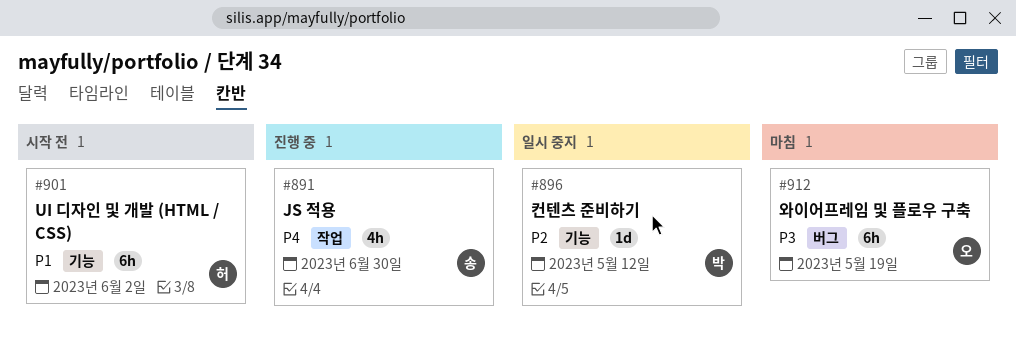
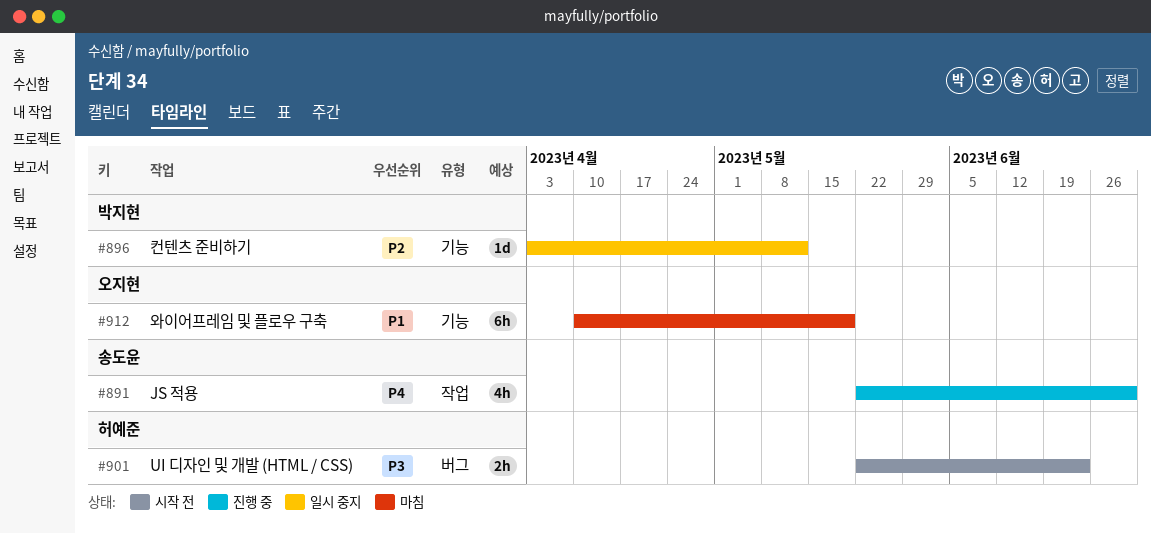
#901, priority: P1 -> P3
#901, label: 기능 -> 버그
#901, estimate: 6h -> 2h
#901, due: Jun 2 -> Jun 23
#912, priority: P3 -> P1
#912, label: 버그 -> 기능

